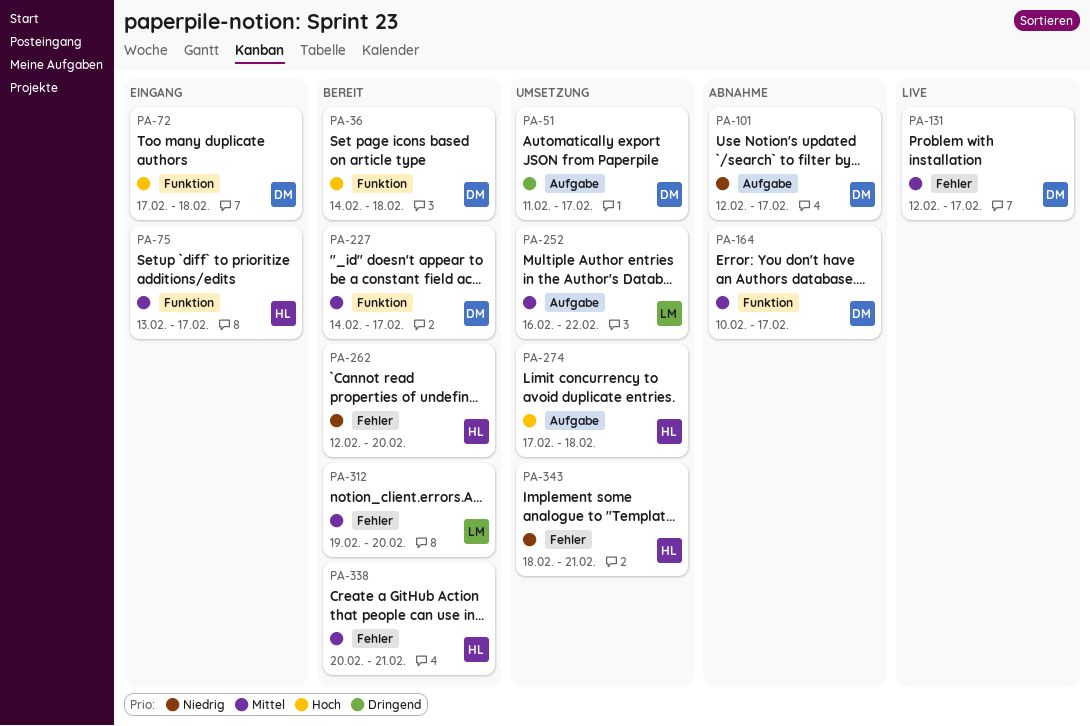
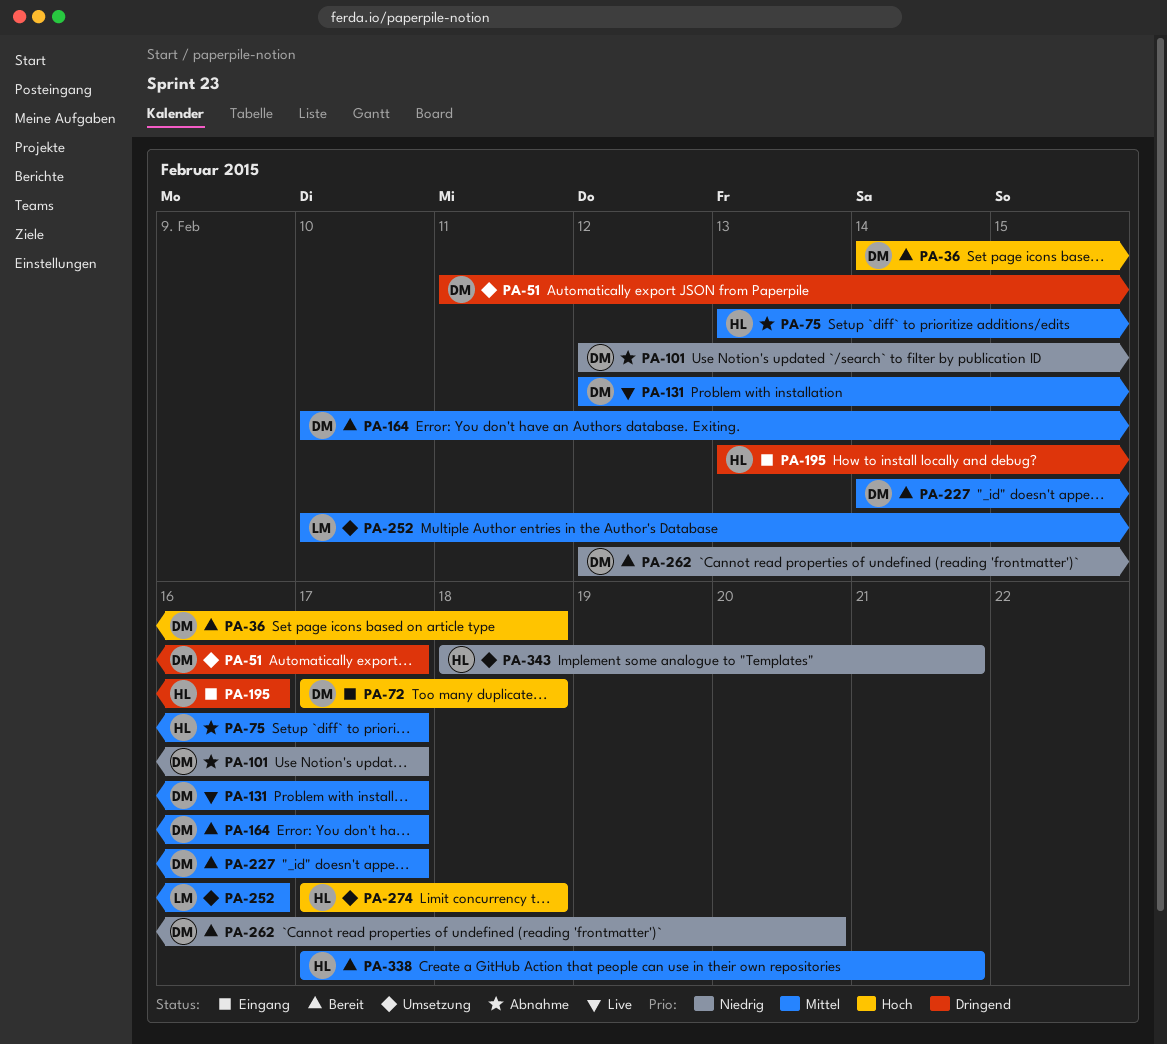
PA-75, status: Eingang -> Abnahme
PA-164, status: Abnahme -> Bereit
PA-195: none -> present
PA-252, start: Feb 16 -> Feb 10
PA-252, due: Feb 22 -> Feb 16
PA-262, owner: HL -> DM
PA-312: present -> none
PA-338, start: Feb 20 -> Feb 17

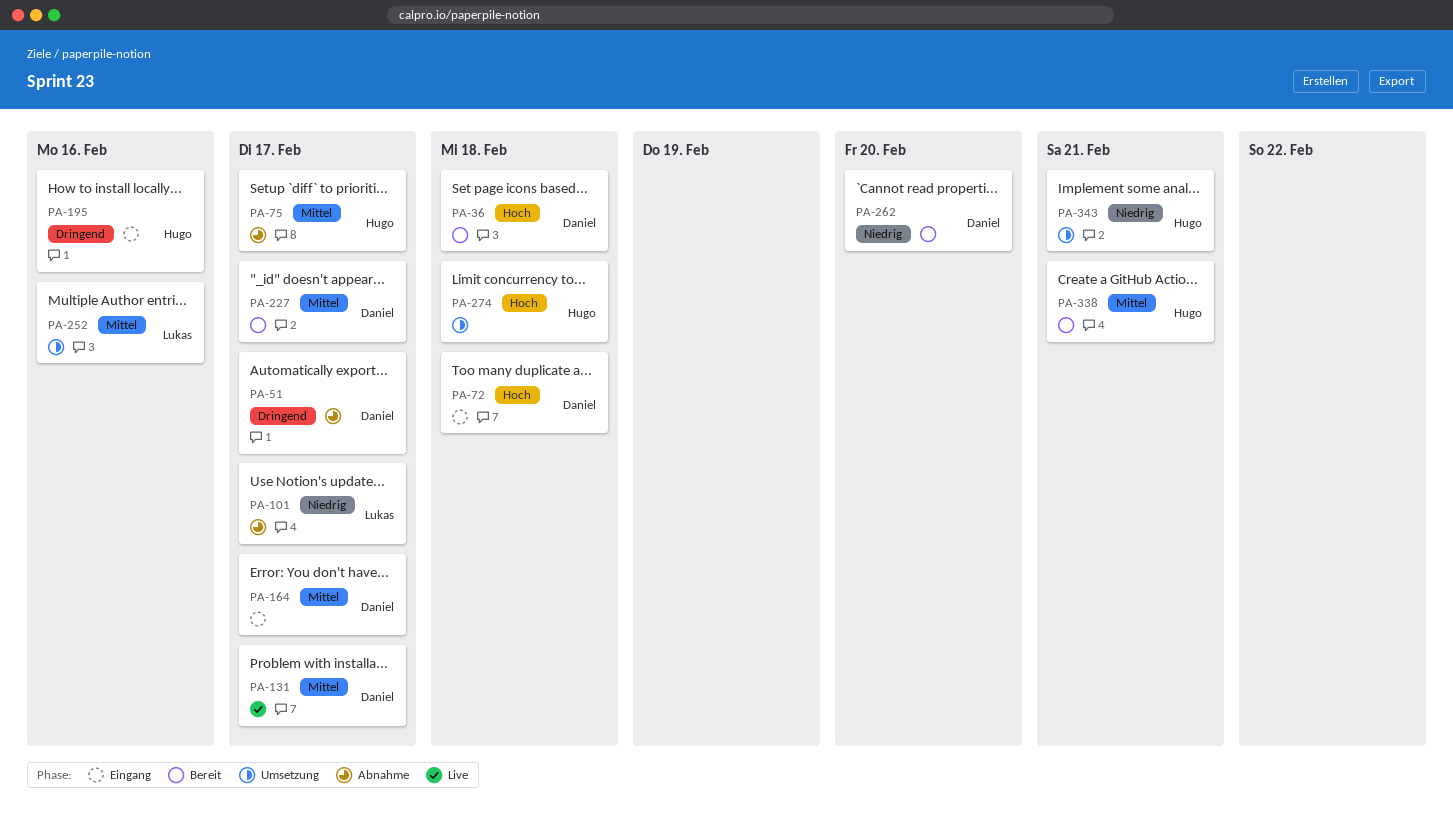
PA-51, status: Umsetzung -> Abnahme
PA-101, owner: Daniel -> Lukas
PA-164, status: Bereit -> Eingang

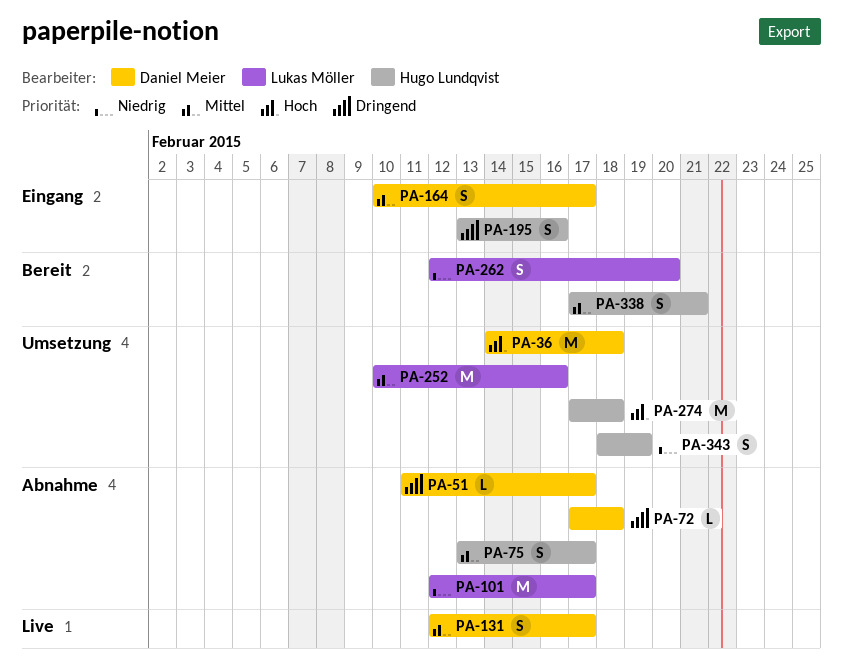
PA-36, status: Bereit -> Umsetzung
PA-72, status: Eingang -> Abnahme
PA-72, priority: Hoch -> Dringend
PA-227: present -> none
PA-262, owner: Daniel Meier -> Lukas Möller
PA-343, due: Feb 21 -> Feb 19

